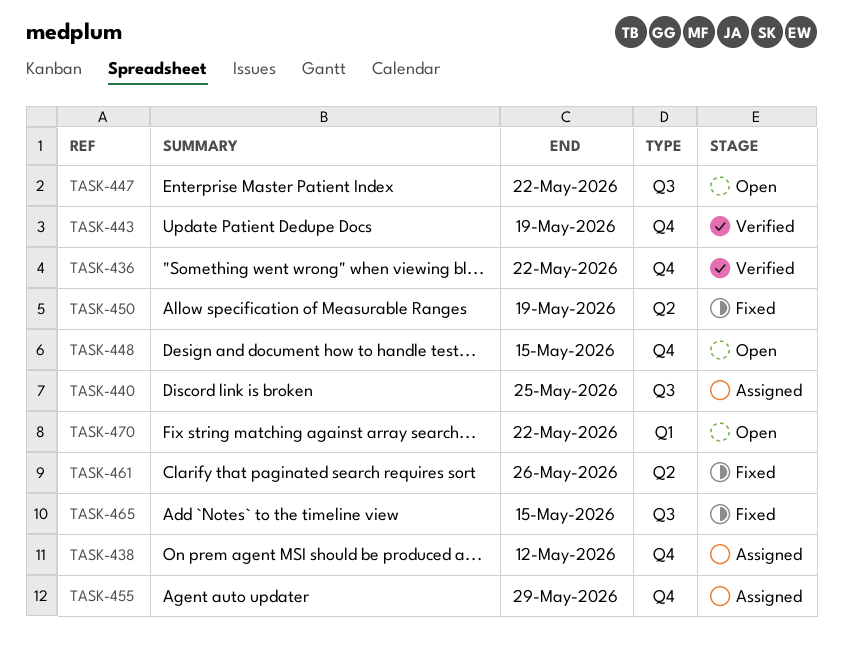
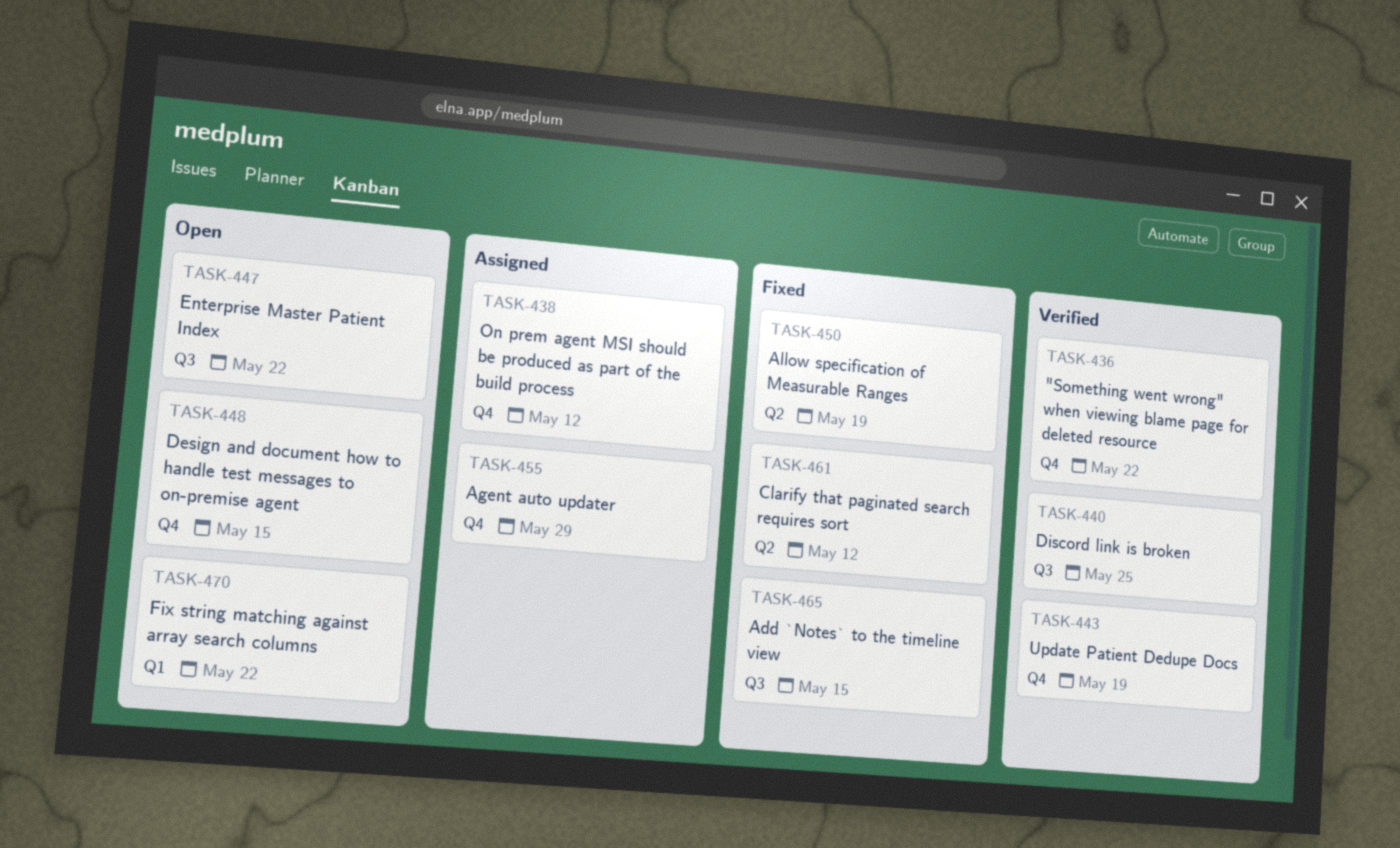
TASK-440, status: Assigned -> Verified
TASK-461, due: May 26 -> May 12

